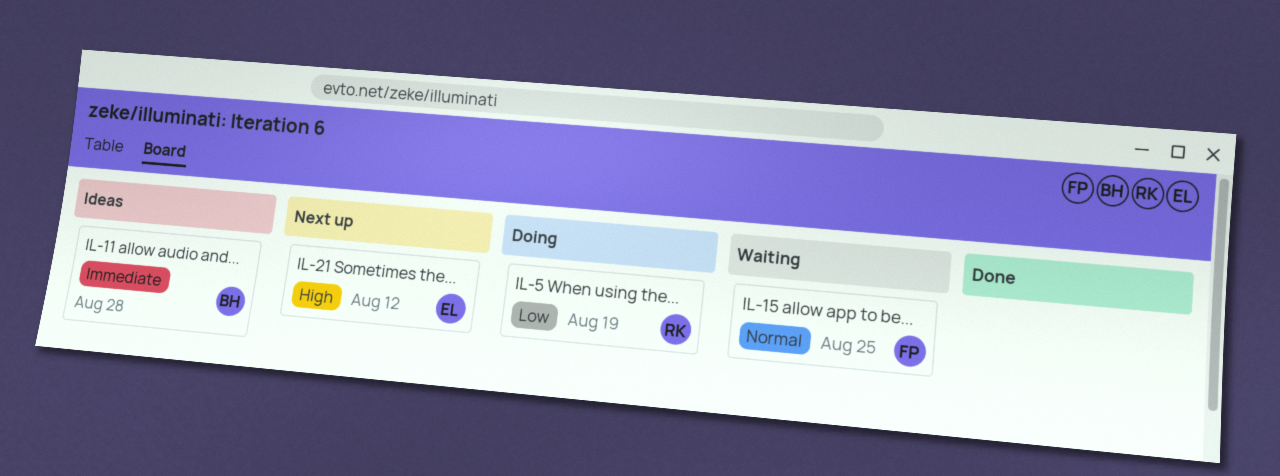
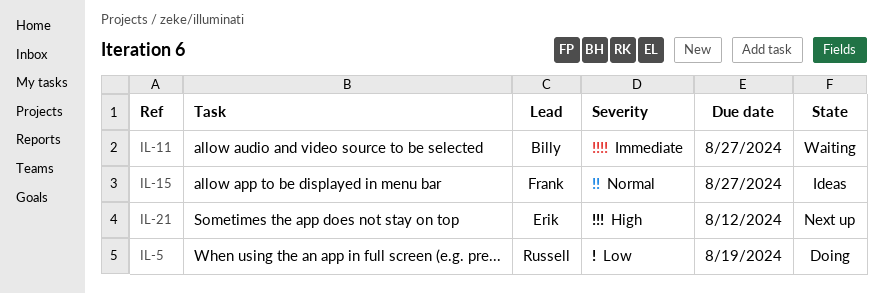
IL-11, status: Ideas -> Waiting
IL-11, due: Aug 28 -> Aug 27
IL-15, status: Waiting -> Ideas
IL-15, due: Aug 25 -> Aug 27

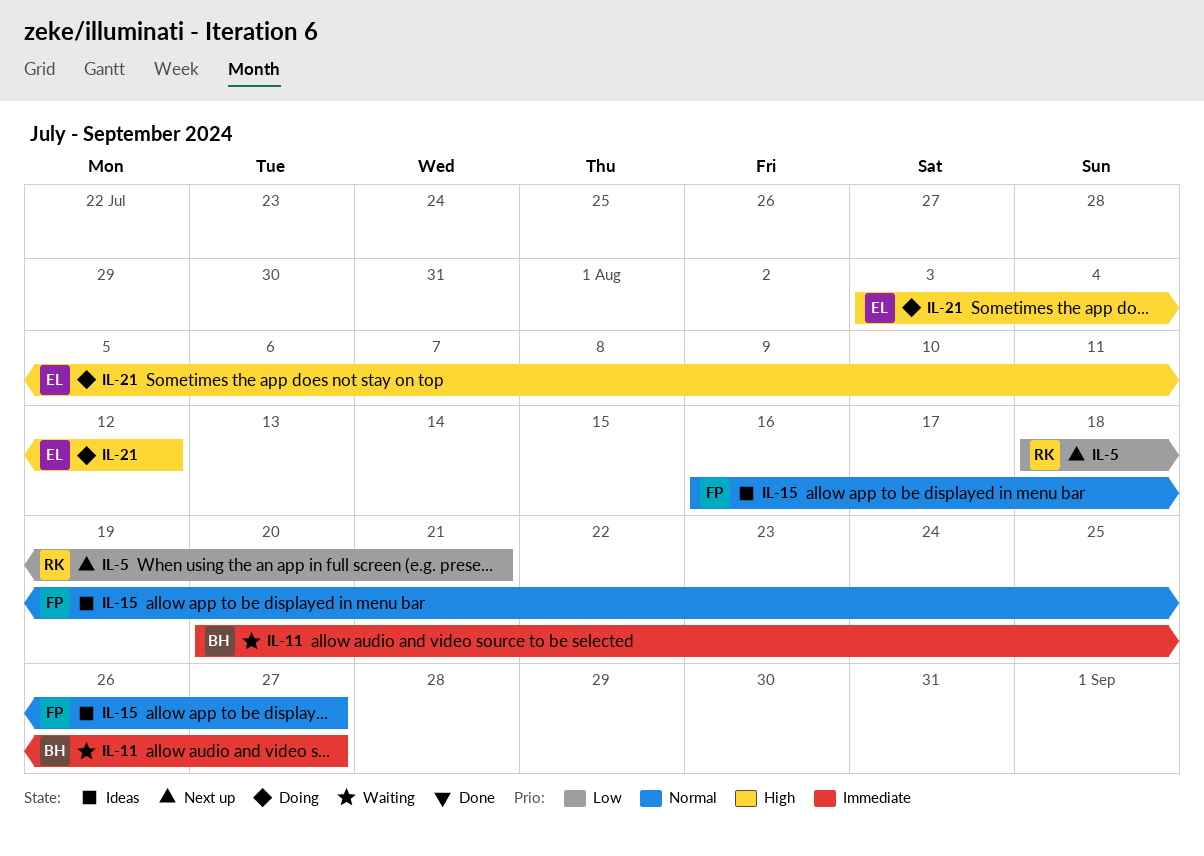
IL-5, status: Doing -> Next up
IL-5, due: Aug 19 -> Aug 21
IL-21, status: Next up -> Doing

